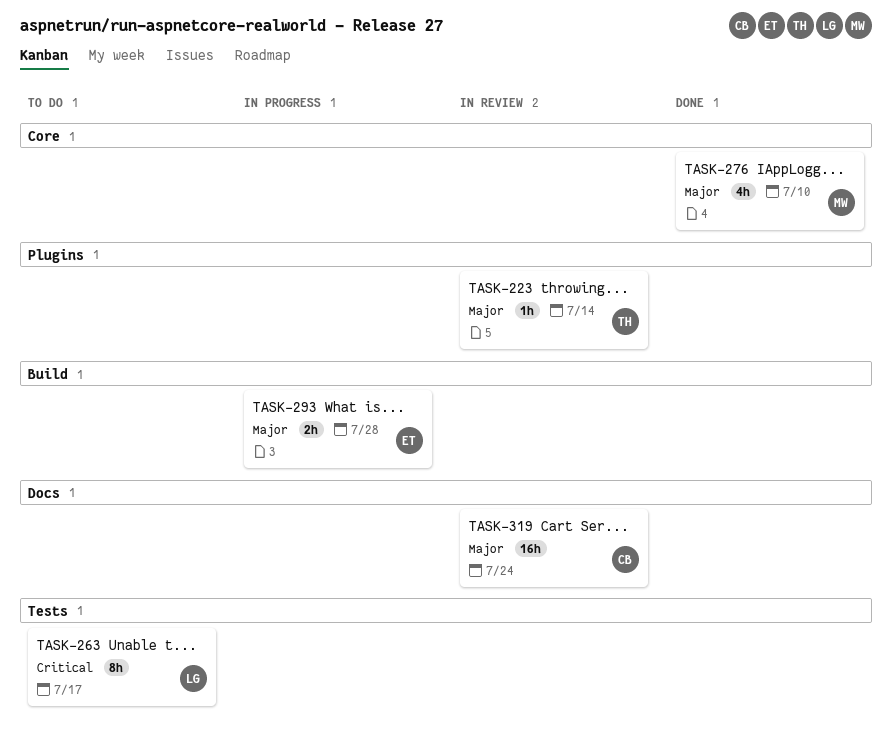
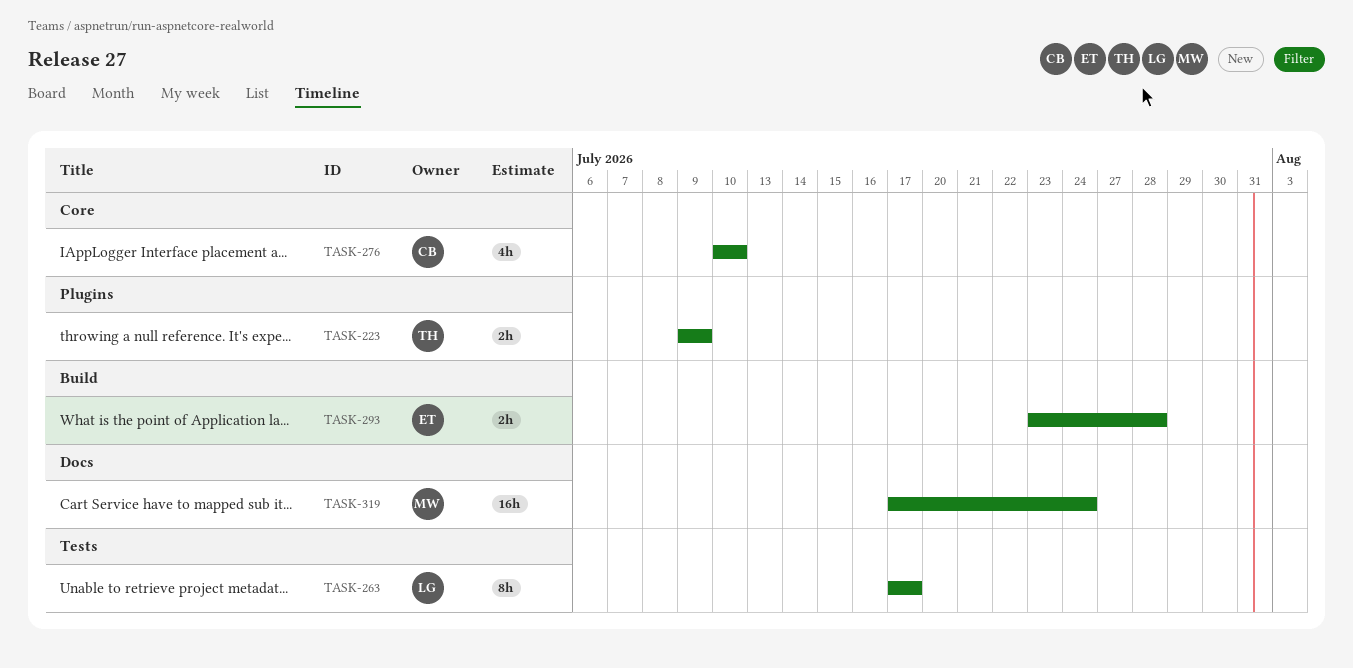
TASK-223, estimate: 1h -> 2h
TASK-223, due: Jul 14 -> Jul 9
TASK-276, owner: MW -> CB
TASK-319, owner: CB -> MW

